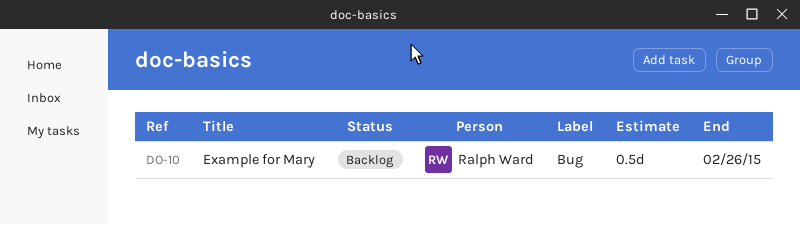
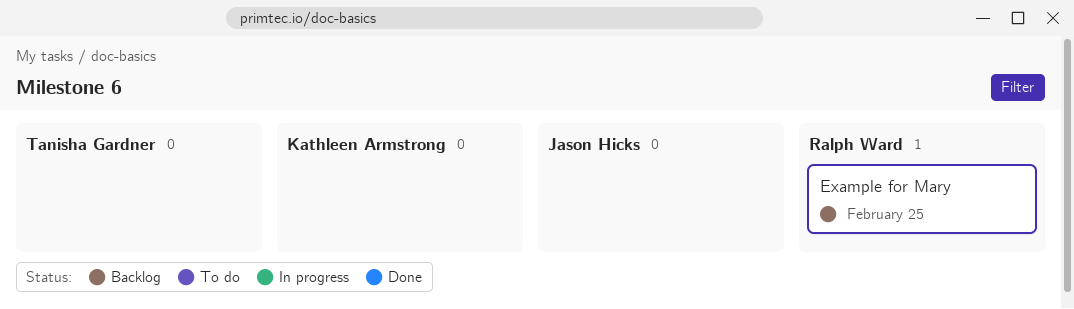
Example for Mary, due: Feb 26 -> Feb 25

